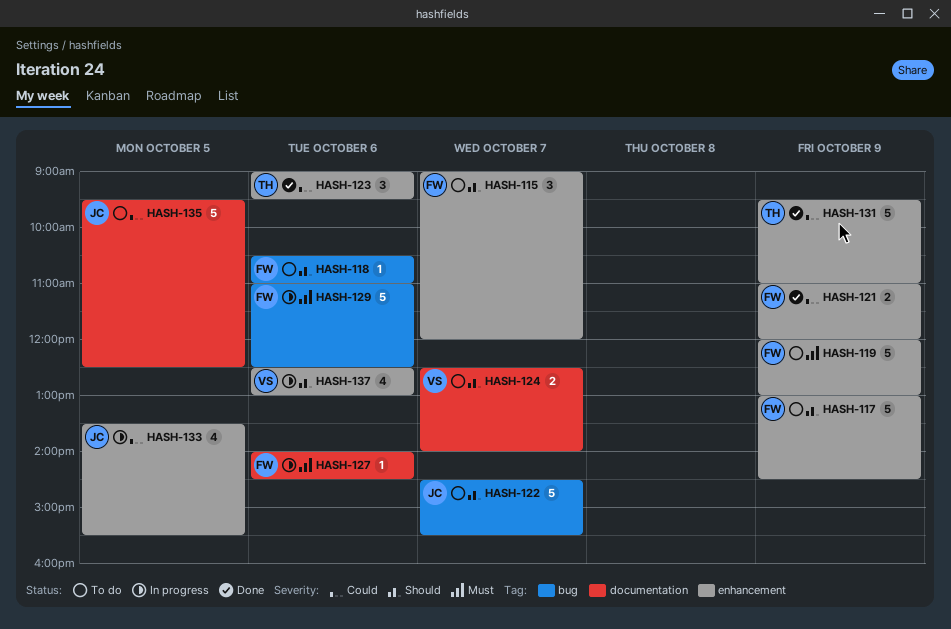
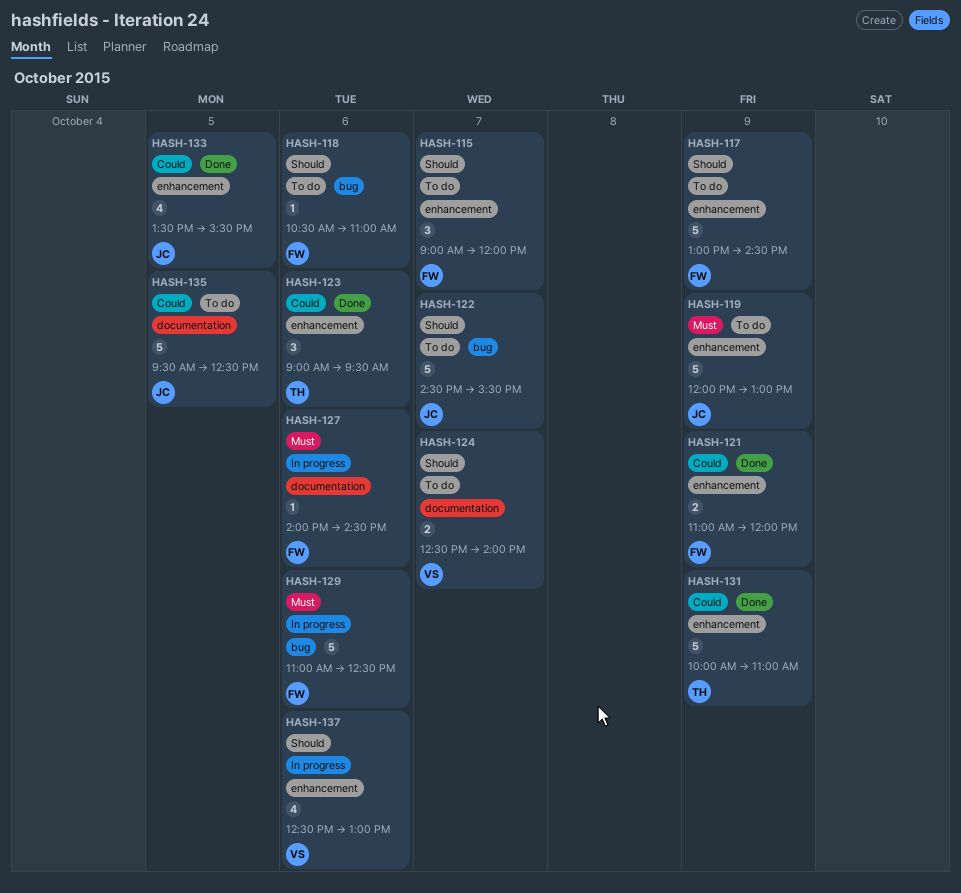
HASH-119, owner: FW -> JC
HASH-131, begins: 09:30 -> 10:00
HASH-133, status: In progress -> Done

